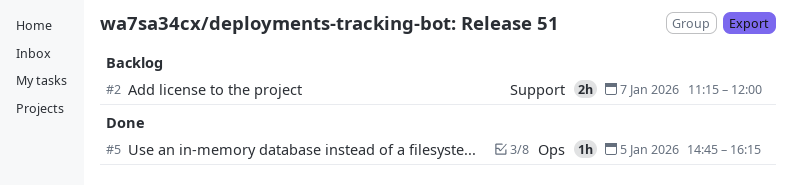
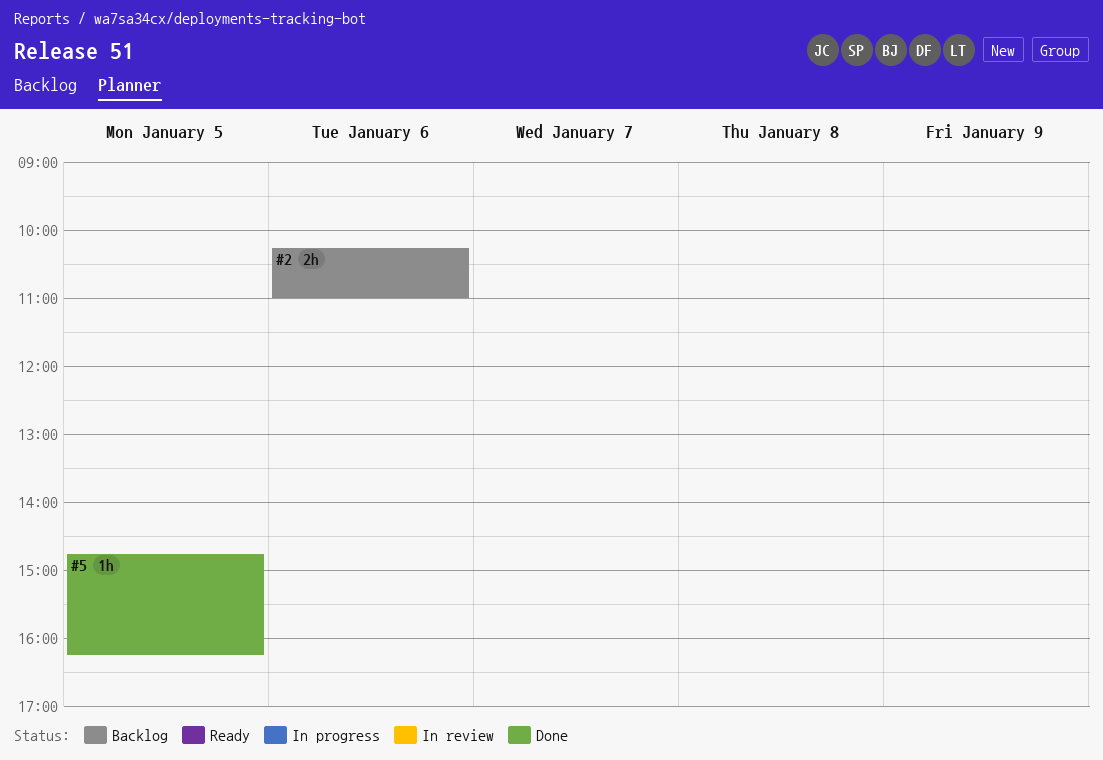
#2, day: Jan 7 -> Jan 6
#2, begins: 11:15 -> 10:15
#2, ends: 12:00 -> 11:00

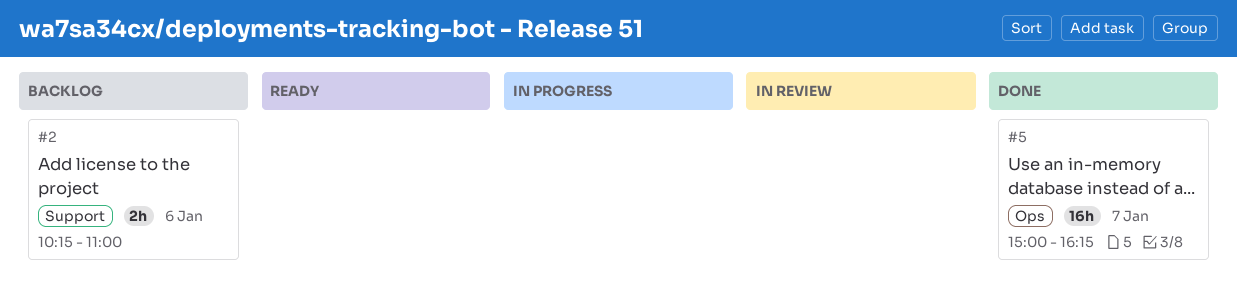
#5, estimate: 1h -> 16h
#5, day: Jan 5 -> Jan 7
#5, begins: 14:45 -> 15:00

